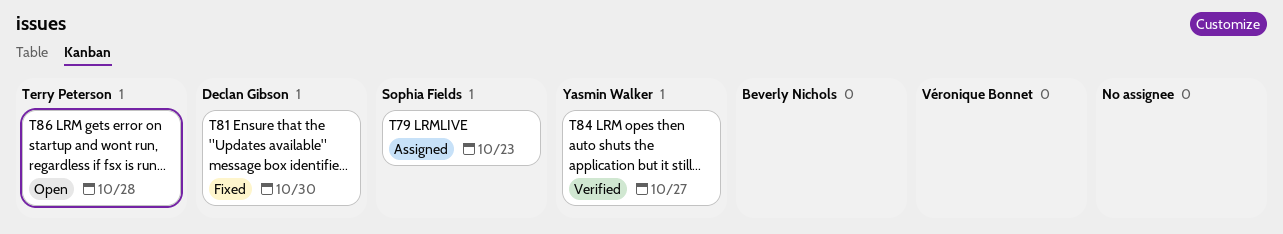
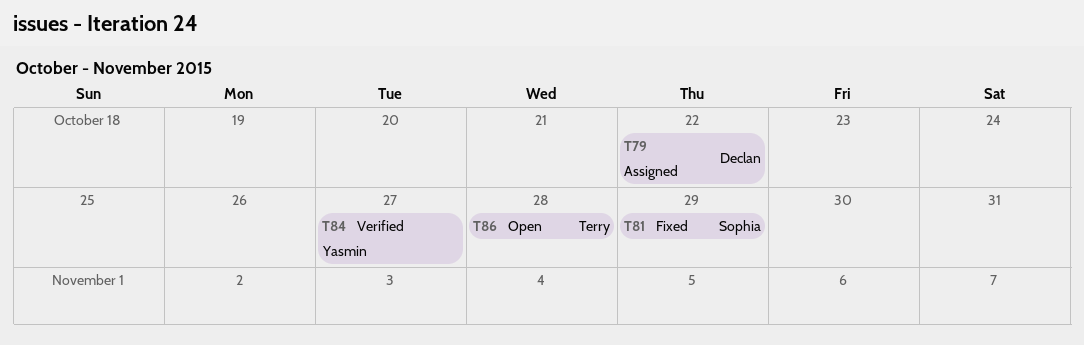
T79, owner: Sophia Fields -> Declan Gibson
T79, due: Oct 23 -> Oct 22
T81, owner: Declan Gibson -> Sophia Fields
T81, due: Oct 30 -> Oct 29

